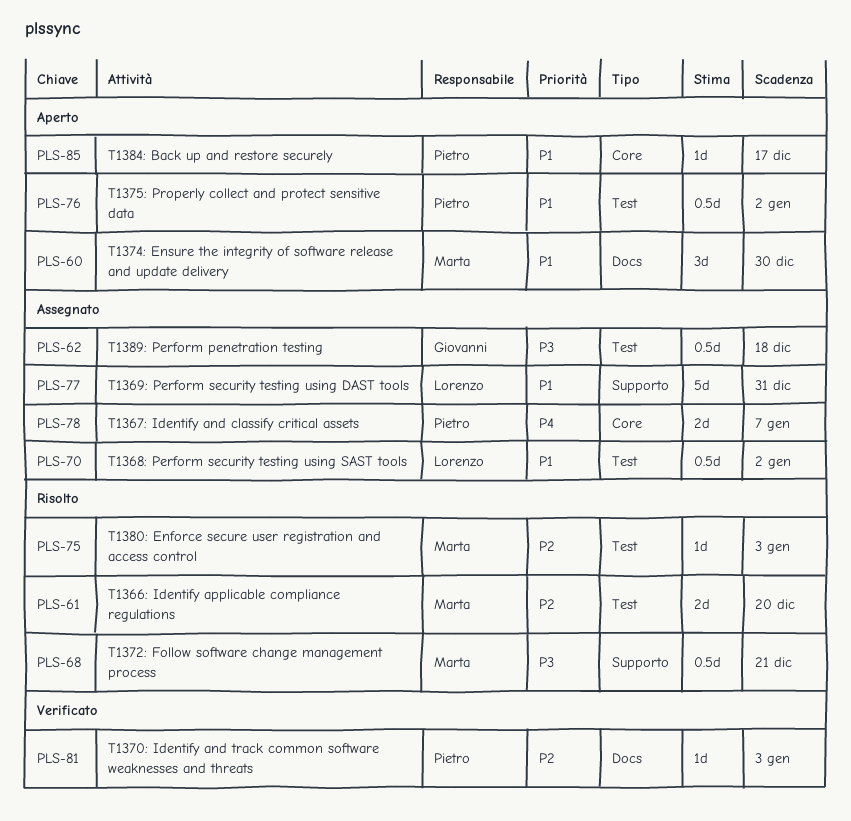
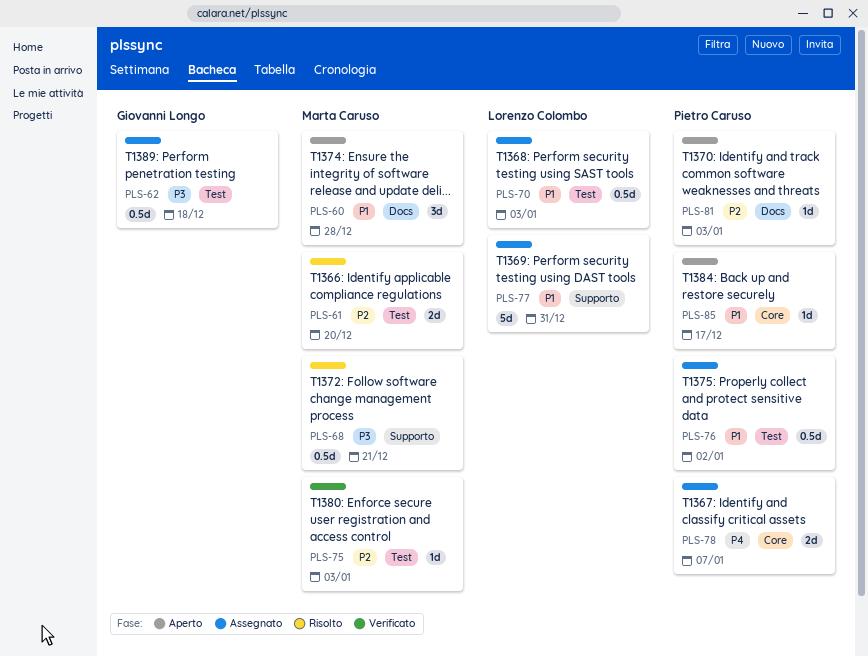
PLS-60, due: Dec 30 -> Dec 28
PLS-70, due: Jan 2 -> Jan 3
PLS-75, status: Risolto -> Verificato
PLS-76, status: Aperto -> Assegnato
PLS-81, status: Verificato -> Aperto

